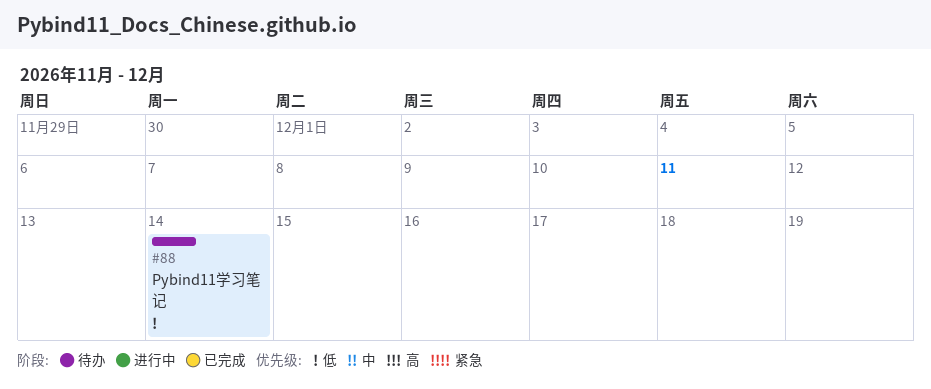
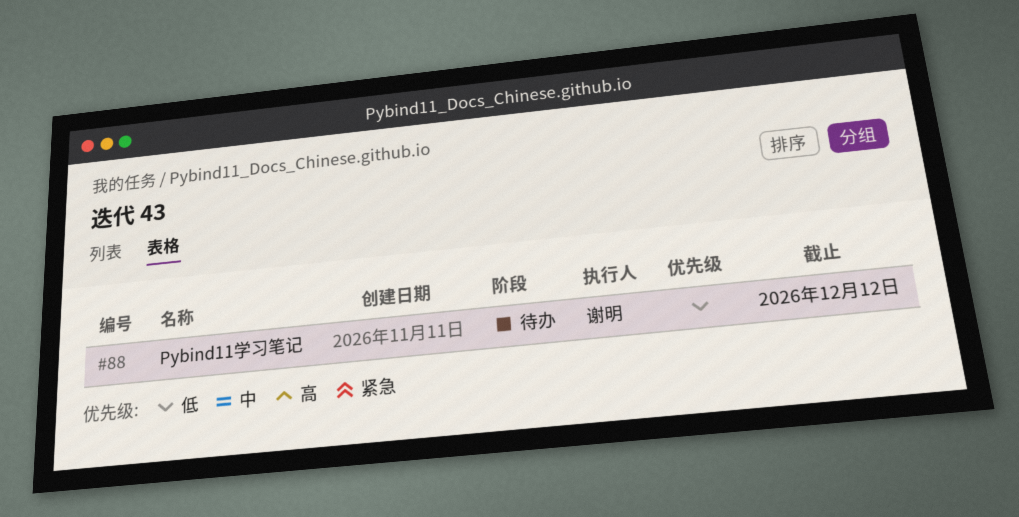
#88, due: Dec 14 -> Dec 12

